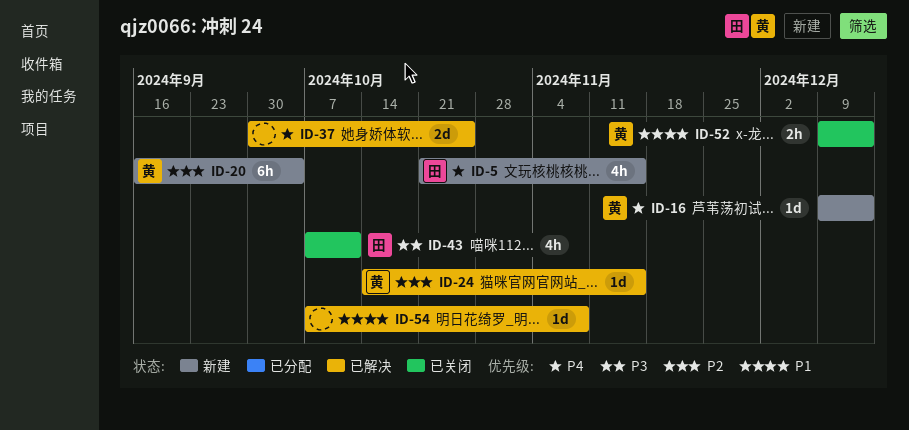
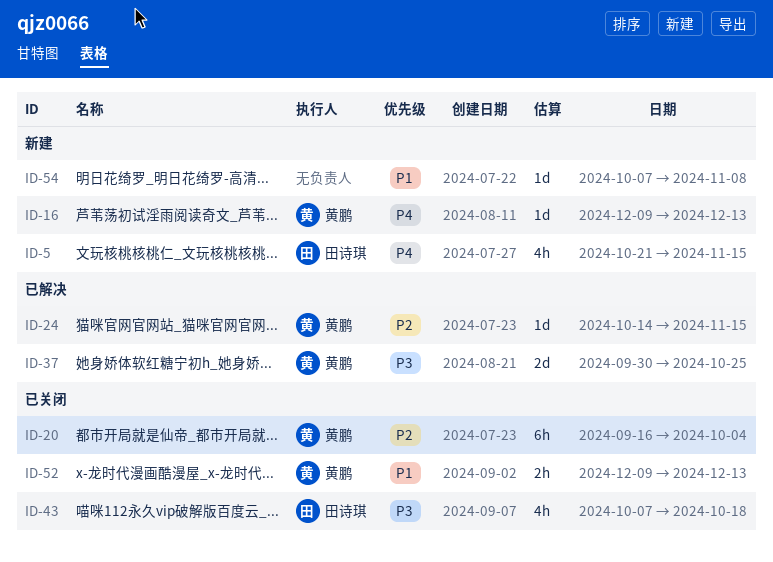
ID-20, status: 新建 -> 已关闭
ID-37, owner: none -> 黄鹏
ID-37, priority: P4 -> P3
ID-43, due: Oct 11 -> Oct 18
ID-54, status: 已解决 -> 新建

